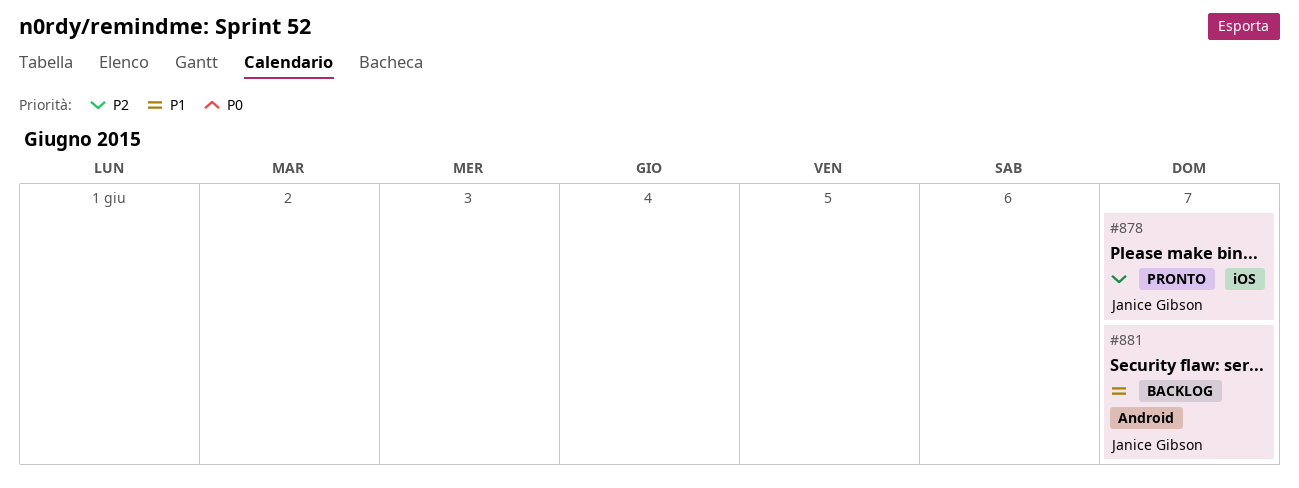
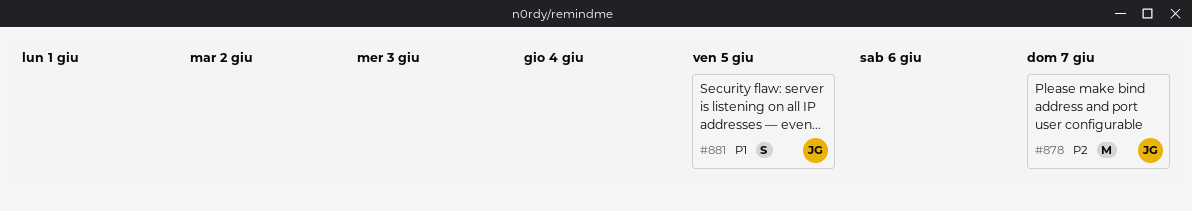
#881, due: Jun 7 -> Jun 5

